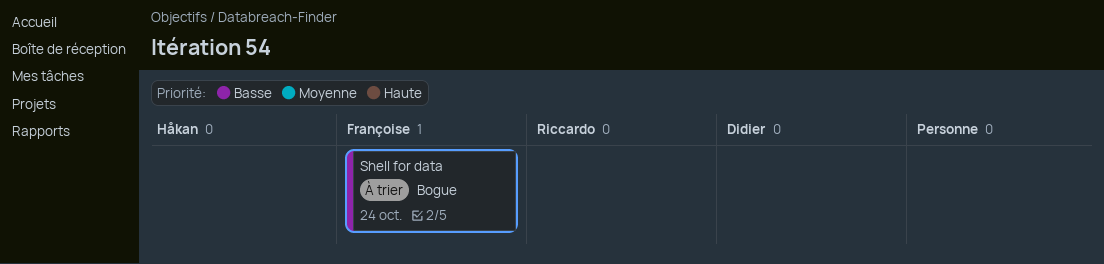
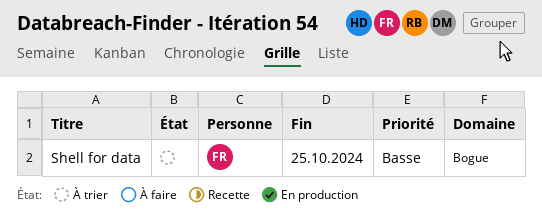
Shell for data, due: Oct 24 -> Oct 25

